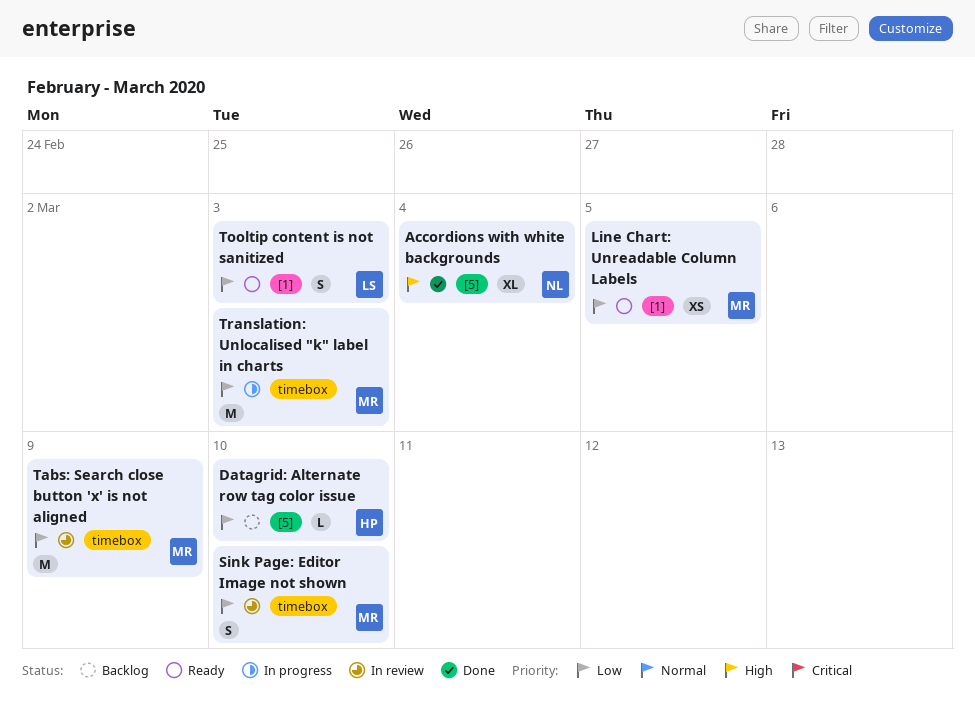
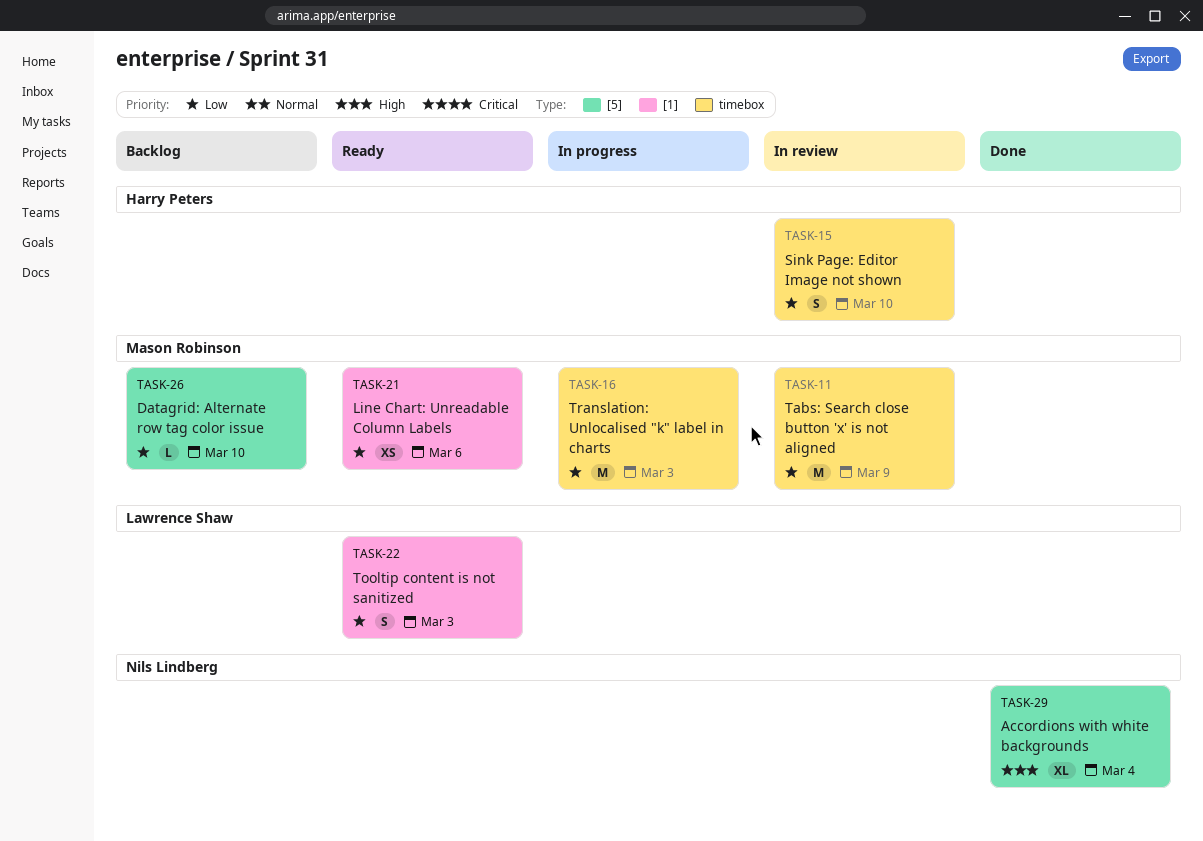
Datagrid: Alternate row tag color issue, owner: Harry Peters -> Mason Robinson
Line Chart: Unreadable Column Labels, due: Mar 5 -> Mar 6
Sink Page: Editor Image not shown, owner: Mason Robinson -> Harry Peters

